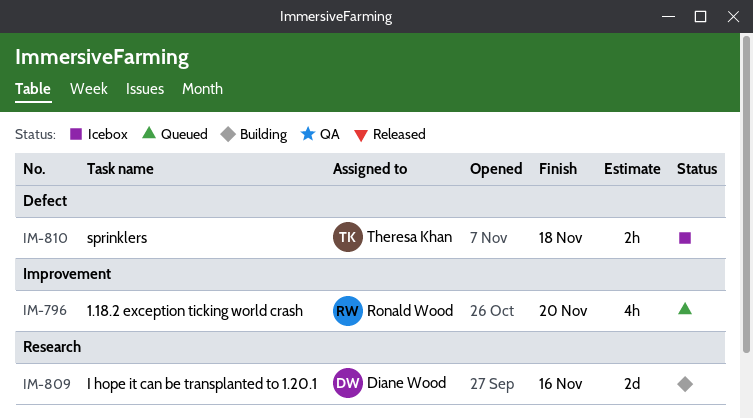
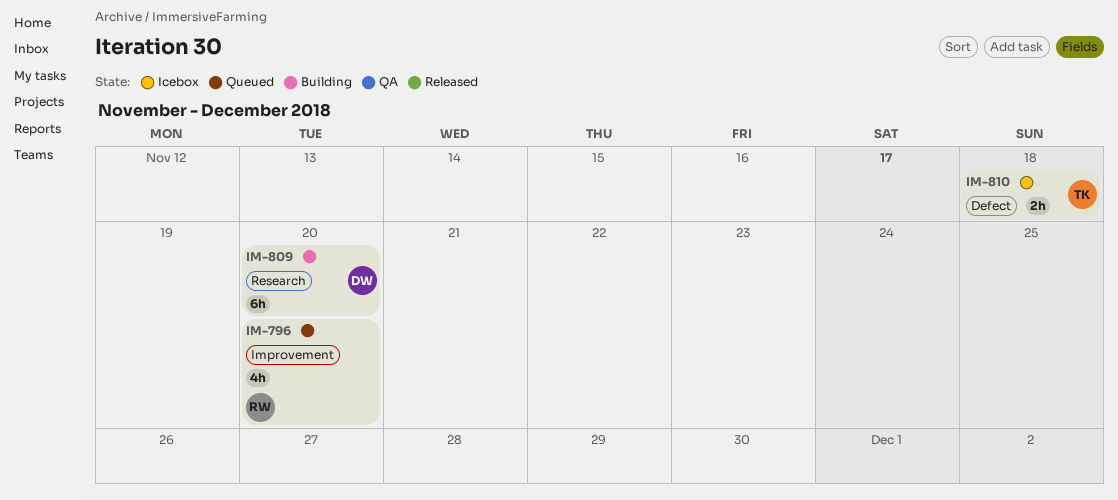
IM-809, estimate: 2d -> 6h
IM-809, due: Nov 16 -> Nov 20

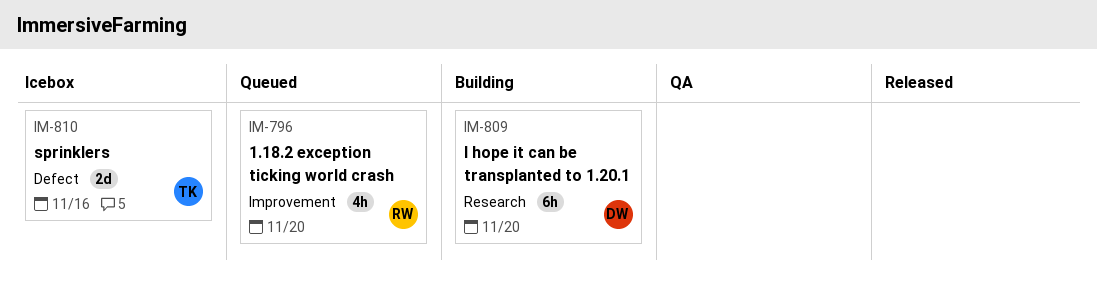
IM-810, estimate: 2h -> 2d
IM-810, due: Nov 18 -> Nov 16

